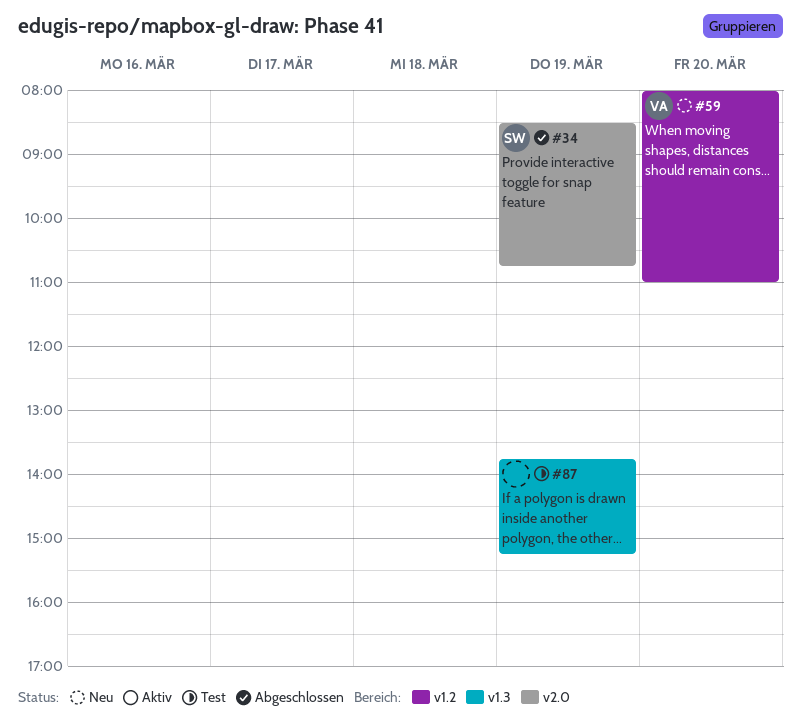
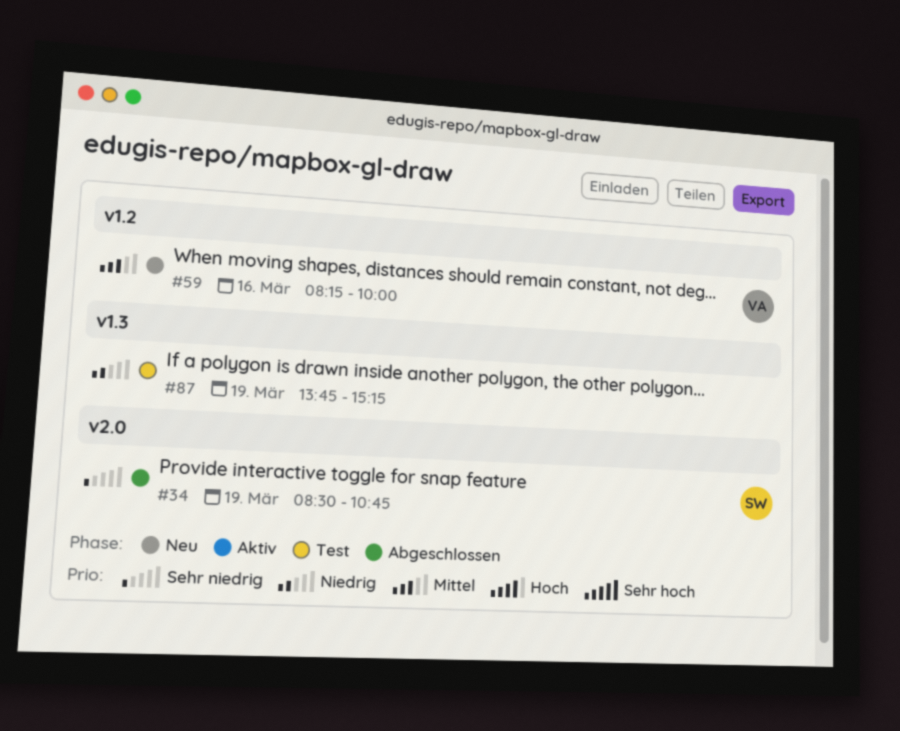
#59, day: Mar 20 -> Mar 16
#59, begins: 08:00 -> 08:15
#59, ends: 11:00 -> 10:00

